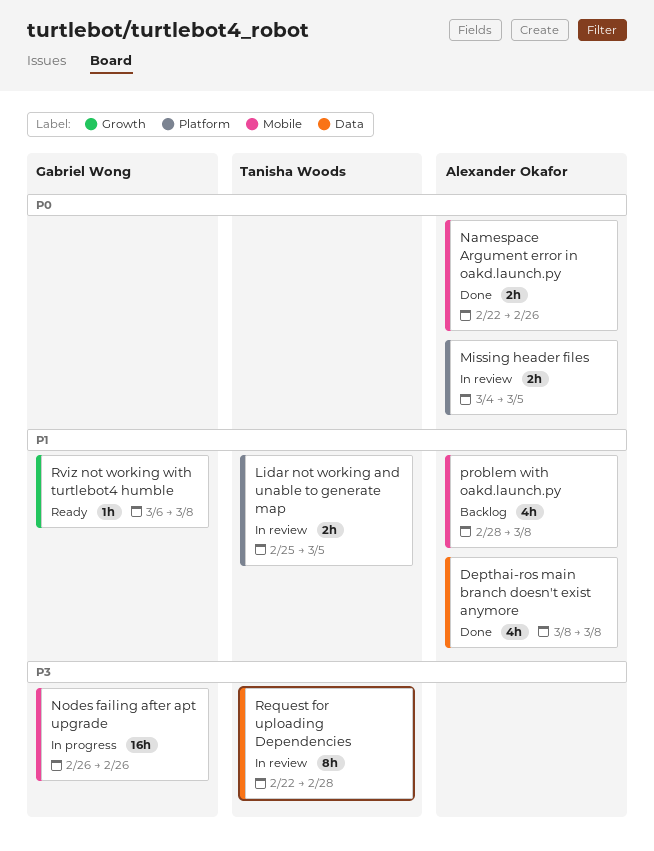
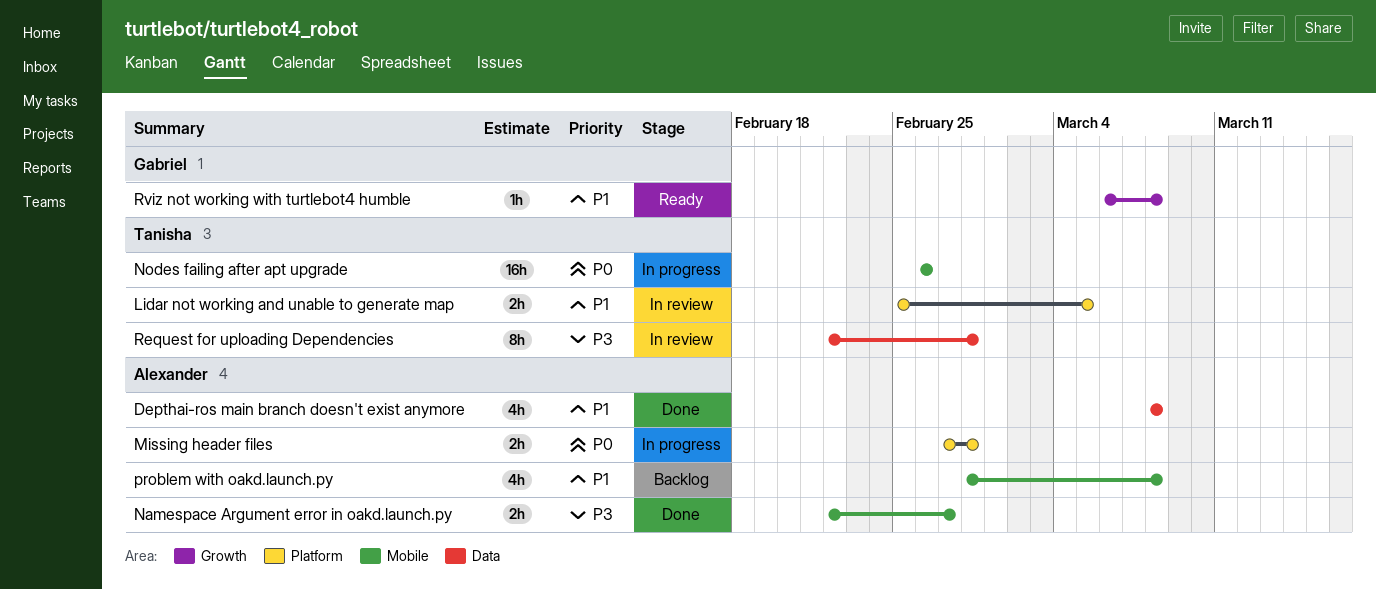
Missing header files, status: In review -> In progress
Missing header files, start: Mar 4 -> Feb 27
Missing header files, due: Mar 5 -> Feb 28
Namespace Argument error in oakd.launch.py, priority: P0 -> P3
Namespace Argument error in oakd.launch.py, due: Feb 26 -> Feb 27
Nodes failing after apt upgrade, owner: Gabriel Wong -> Tanisha Woods
Nodes failing after apt upgrade, priority: P3 -> P0

